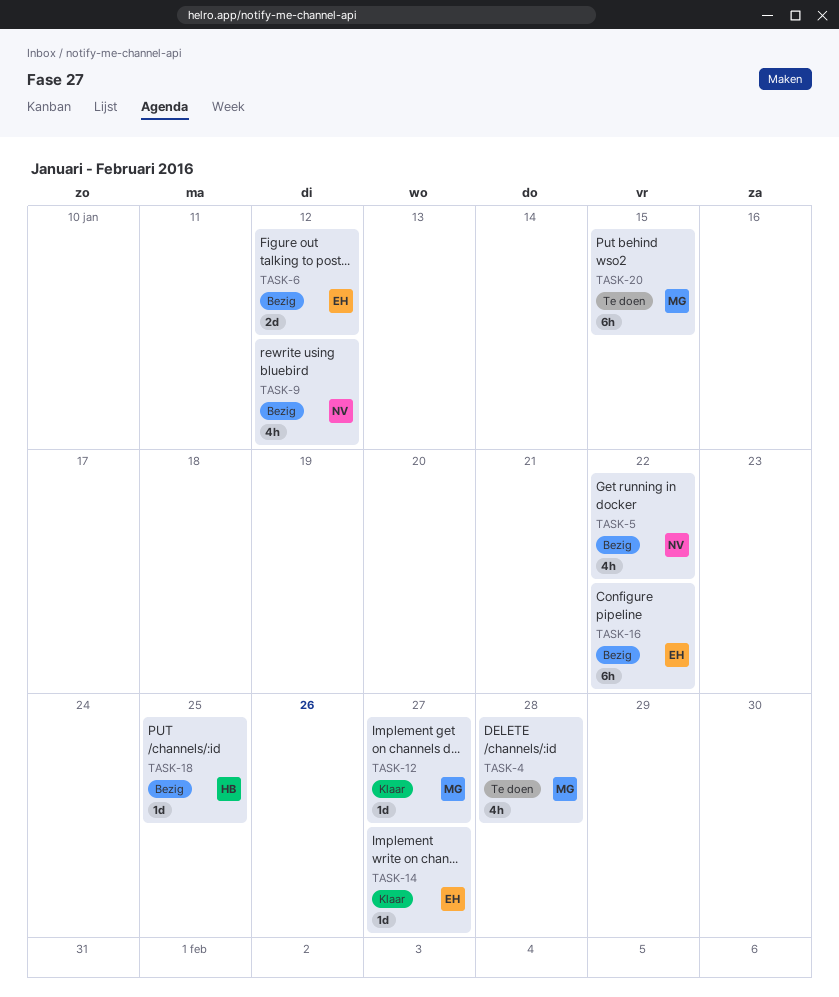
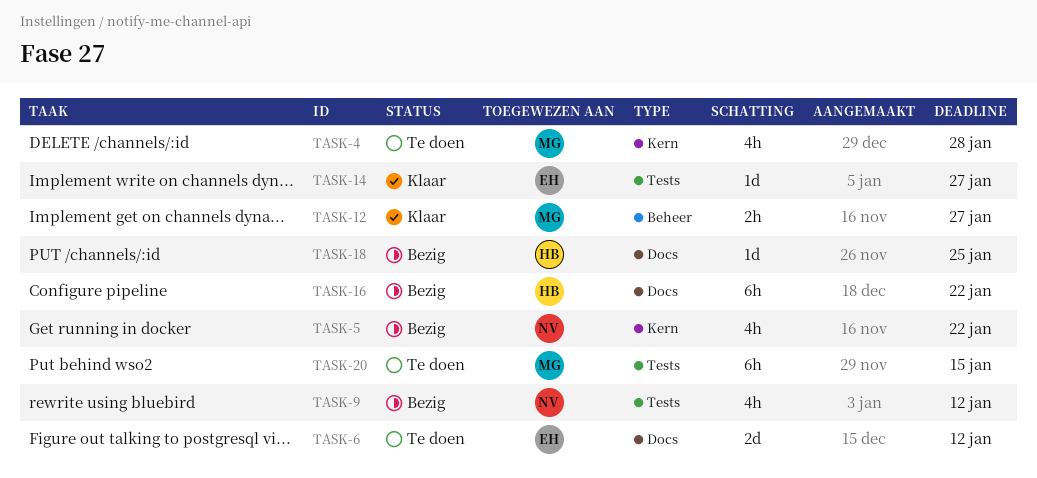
TASK-6, status: Bezig -> Te doen
TASK-12, estimate: 1d -> 2h
TASK-16, owner: EH -> HB

